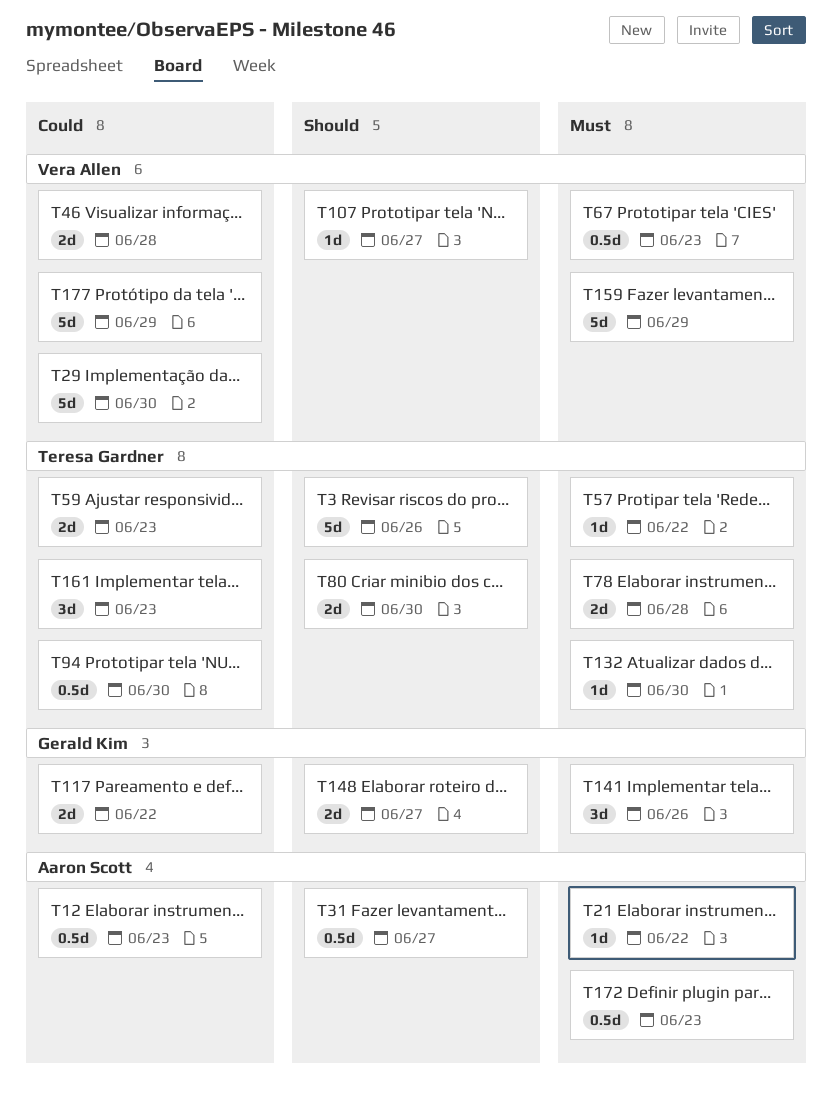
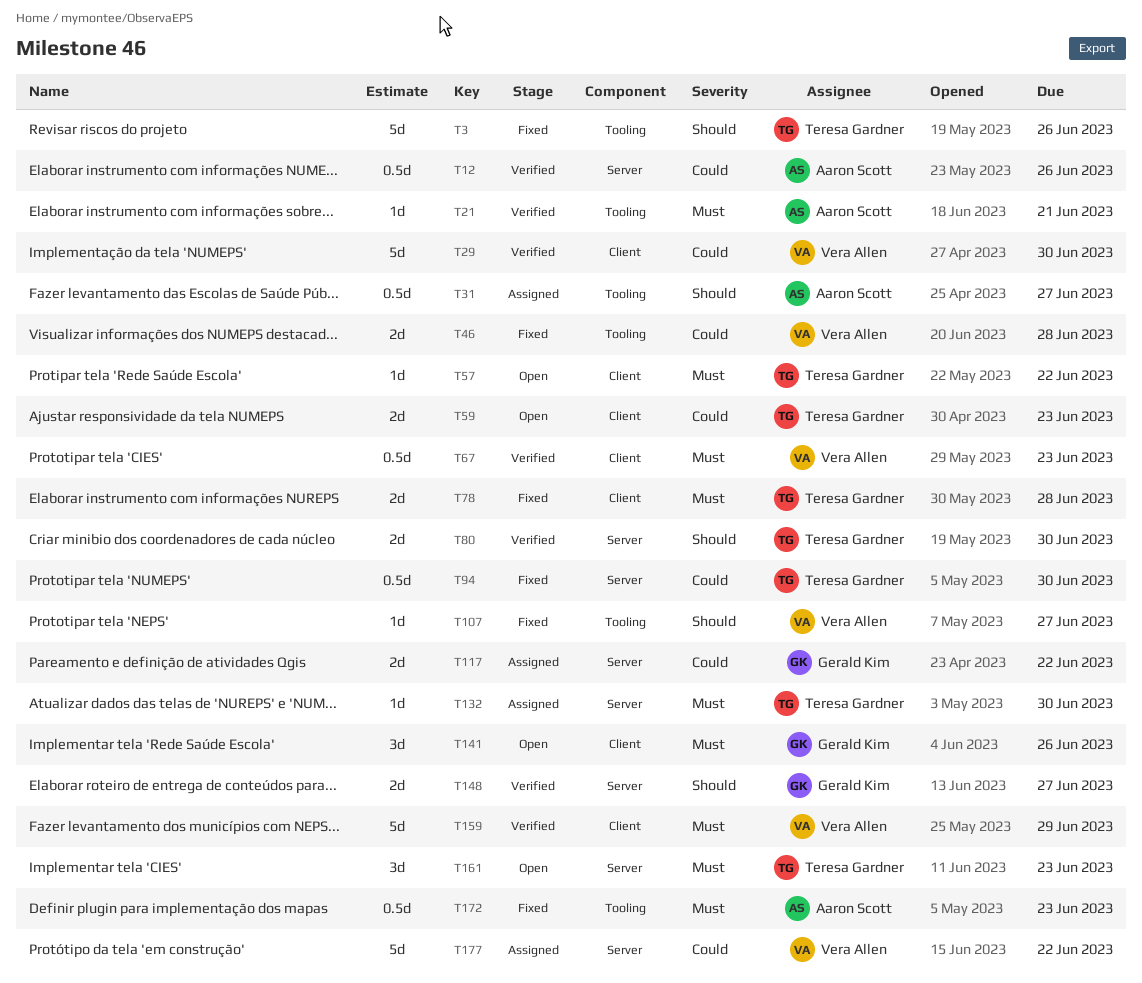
T12, due: Jun 23 -> Jun 26
T21, due: Jun 22 -> Jun 21
T161, priority: Could -> Must
T177, due: Jun 29 -> Jun 22

